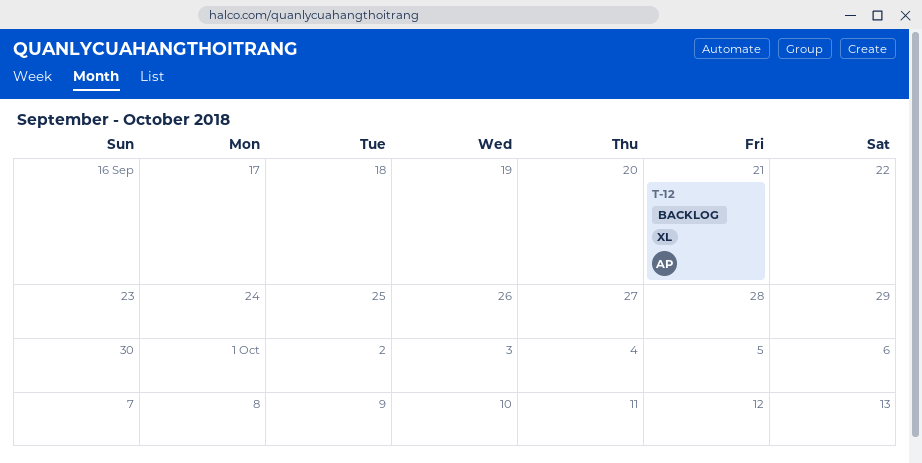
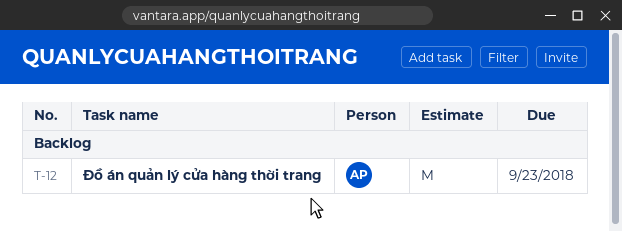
T-12, estimate: XL -> M
T-12, due: Sep 21 -> Sep 23

